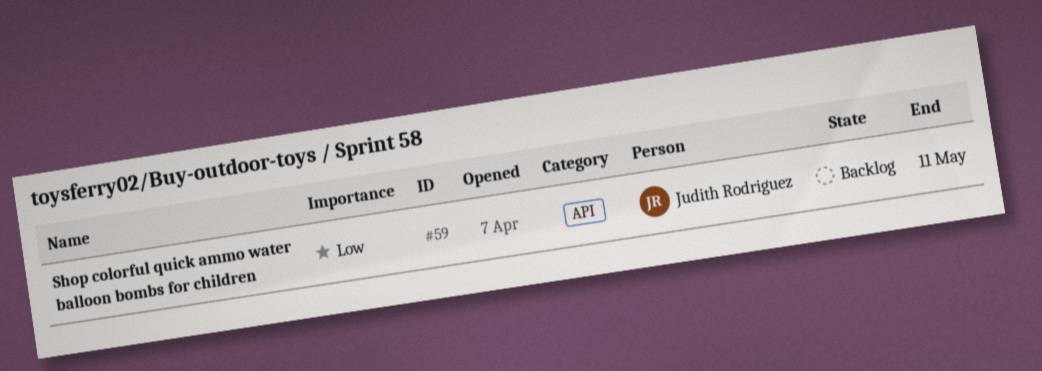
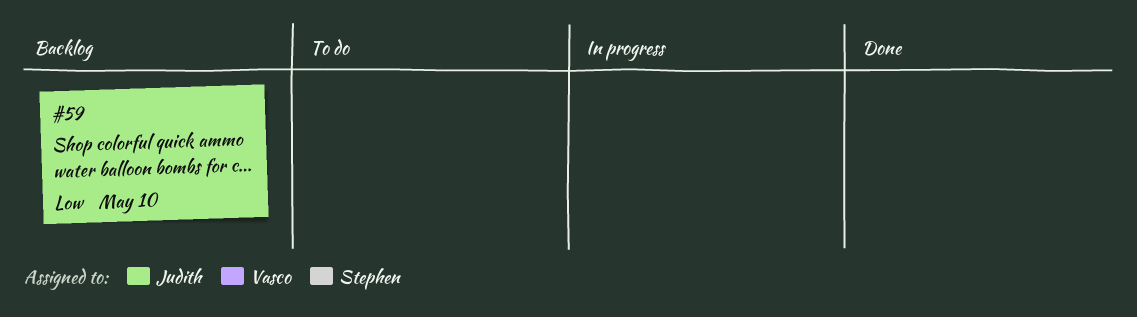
#59, due: May 11 -> May 10

